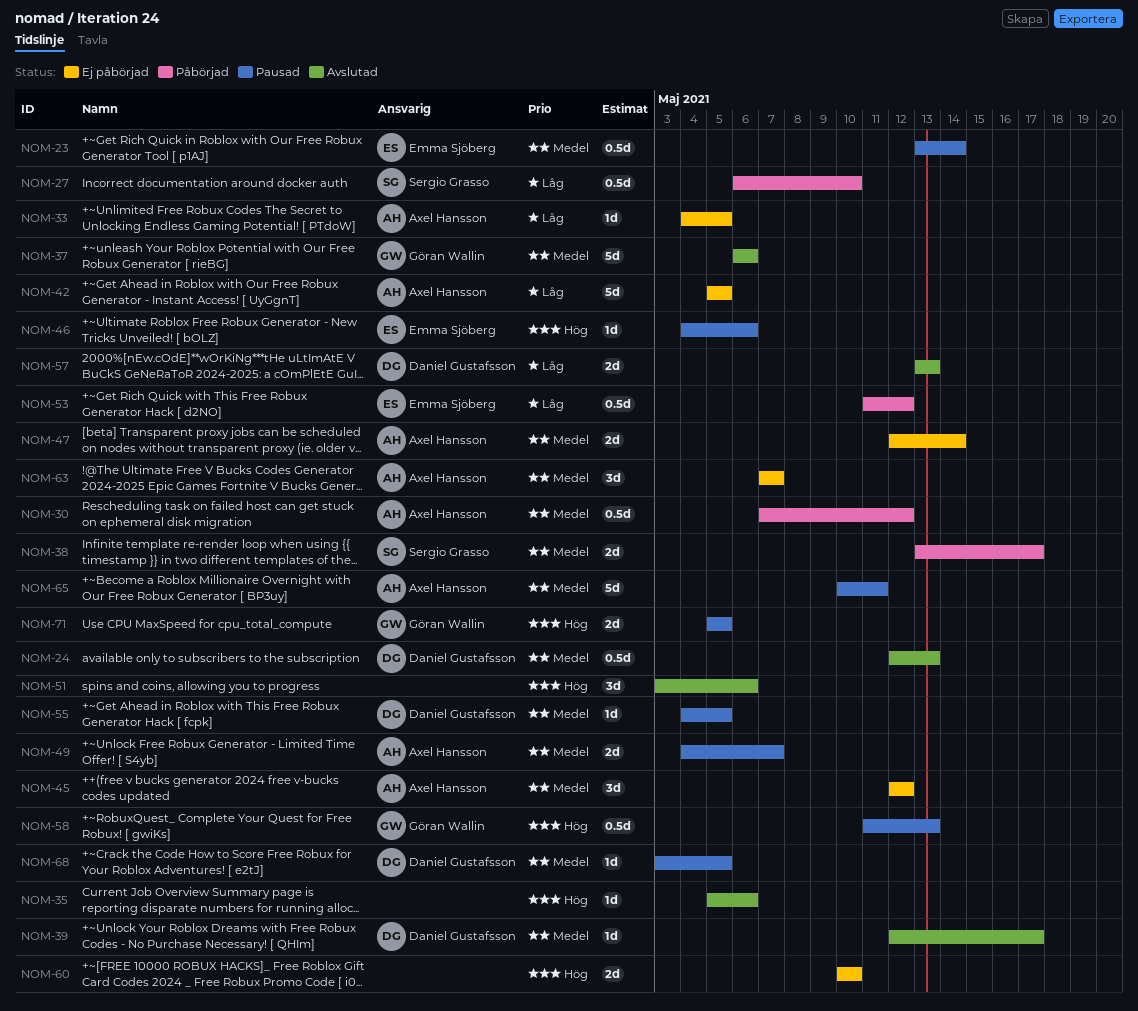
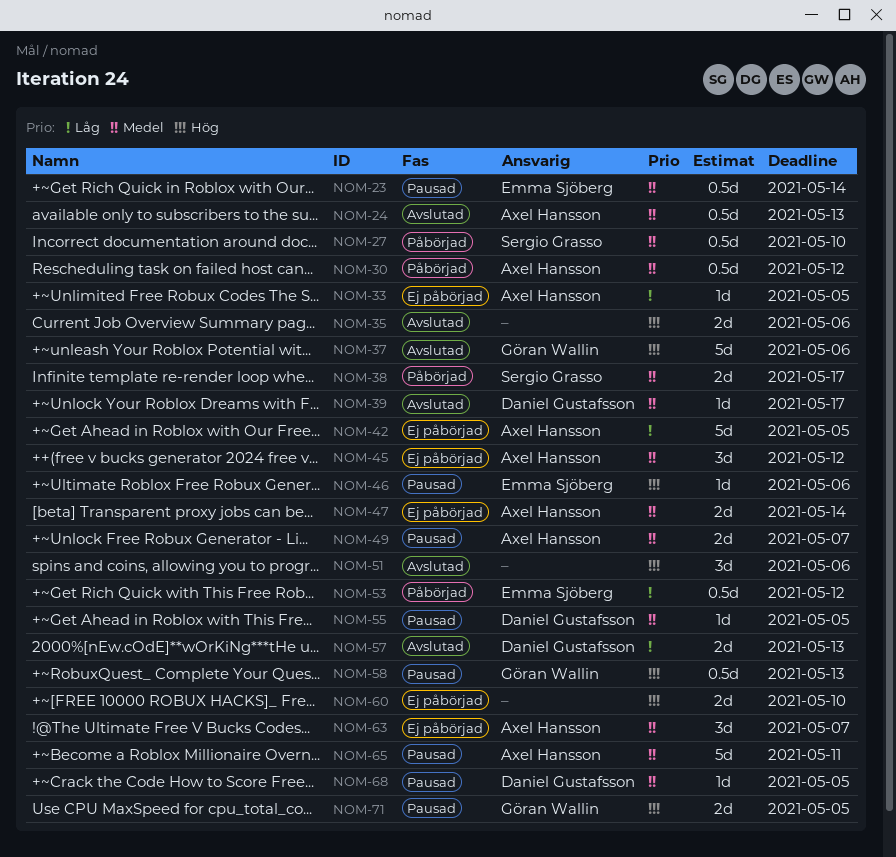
NOM-24, owner: Daniel Gustafsson -> Axel Hansson
NOM-27, priority: Låg -> Medel
NOM-35, estimate: 1d -> 2d
NOM-37, priority: Medel -> Hög

